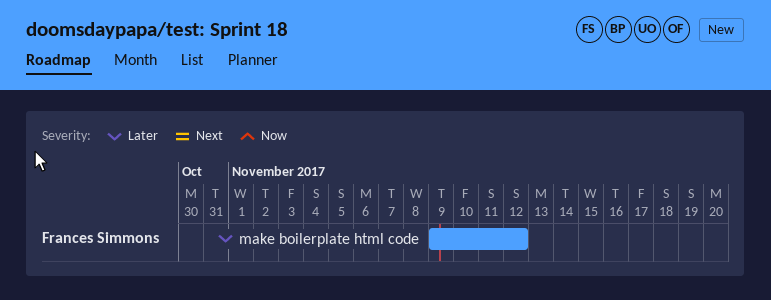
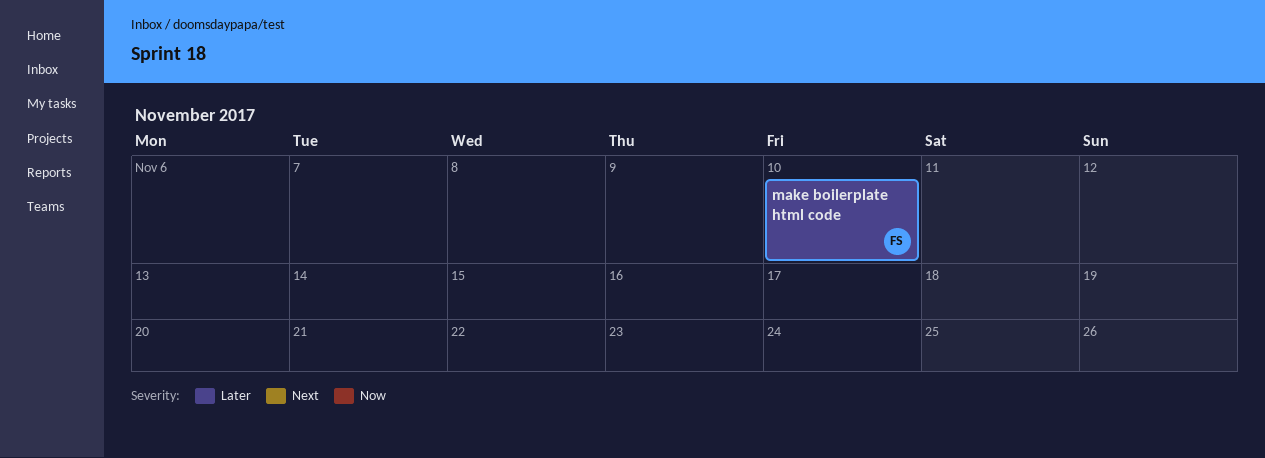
make boilerplate html code, due: Nov 12 -> Nov 10

